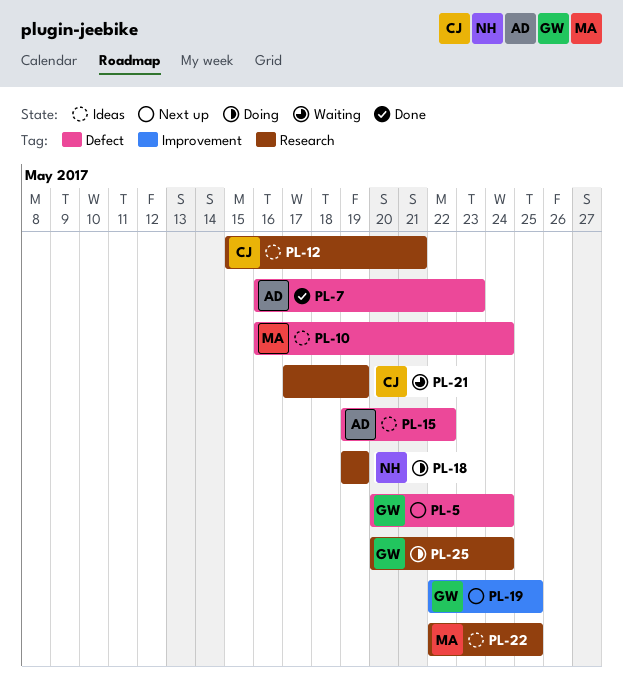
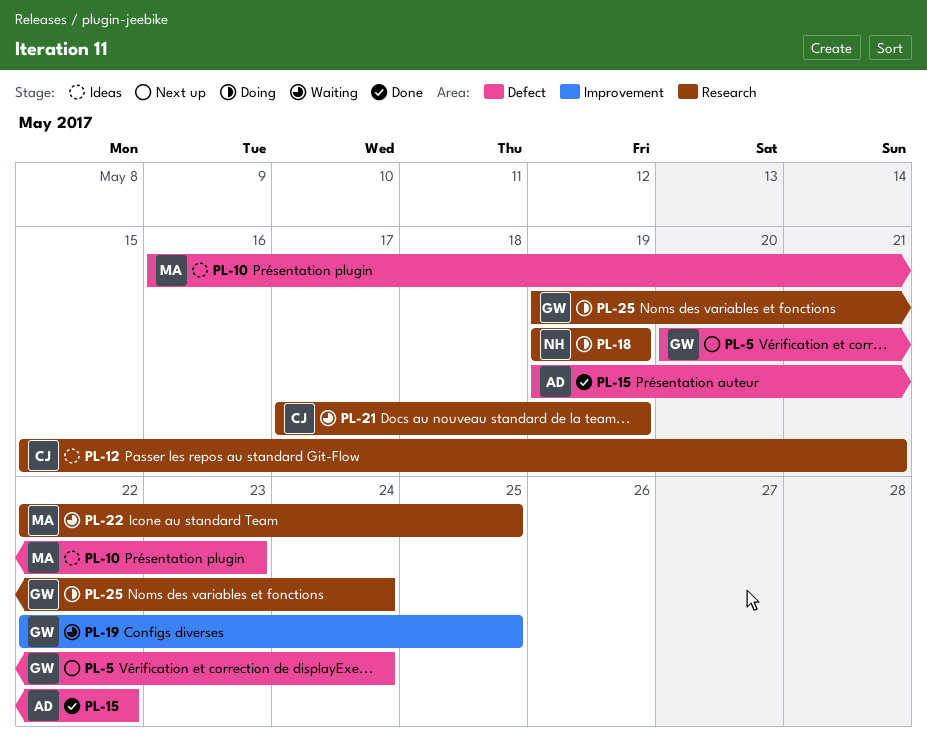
PL-7: present -> none
PL-10, due: May 24 -> May 23
PL-15, status: Ideas -> Done
PL-19, status: Next up -> Waiting
PL-22, status: Ideas -> Waiting
PL-25, start: May 20 -> May 19

